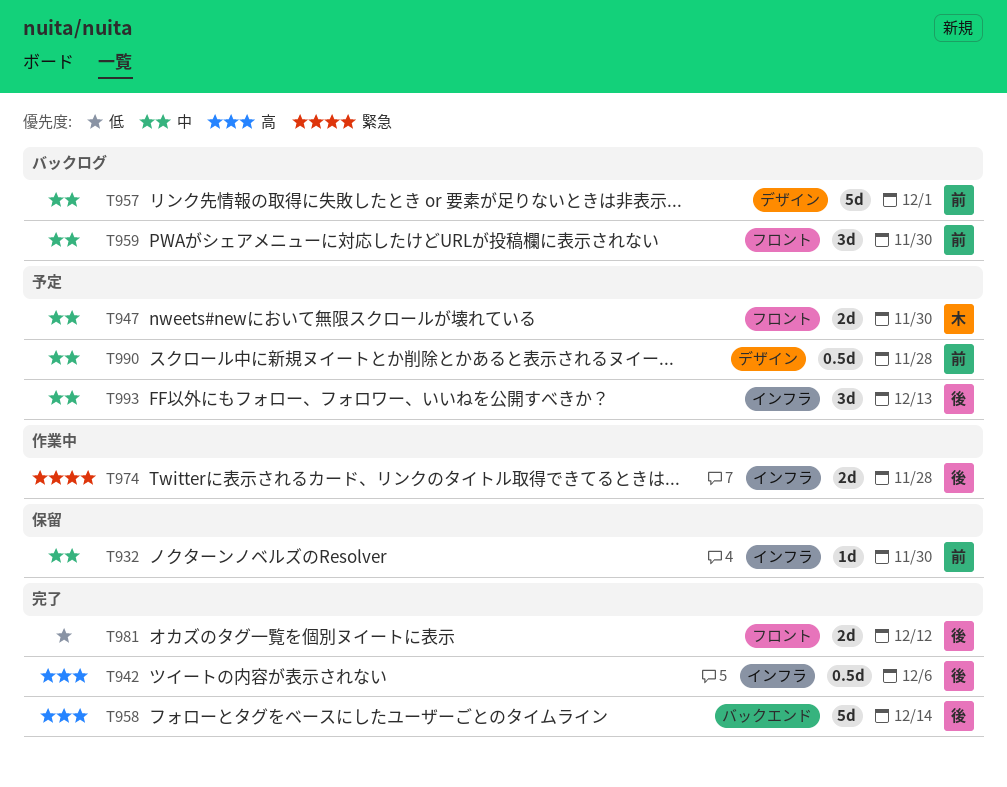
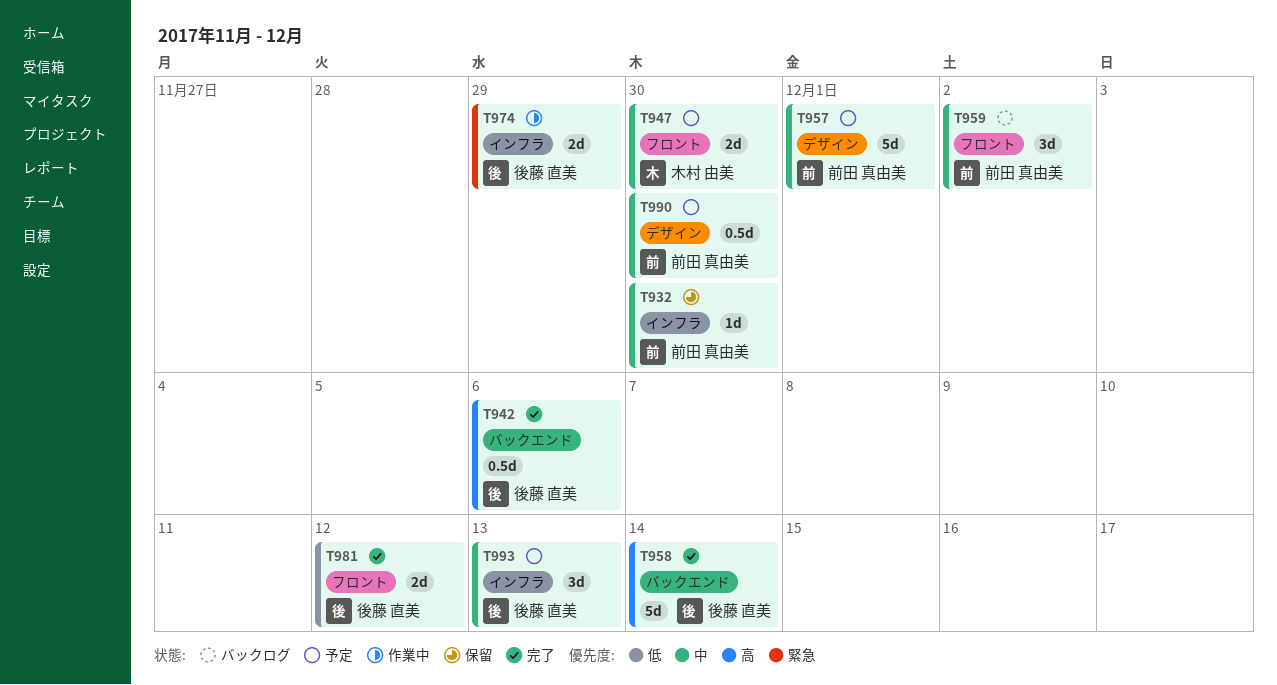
T942, label: インフラ -> バックエンド
T957, status: バックログ -> 予定
T959, due: Nov 30 -> Dec 2
T974, due: Nov 28 -> Nov 29
T990, due: Nov 28 -> Nov 30

